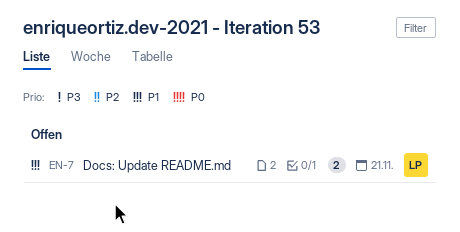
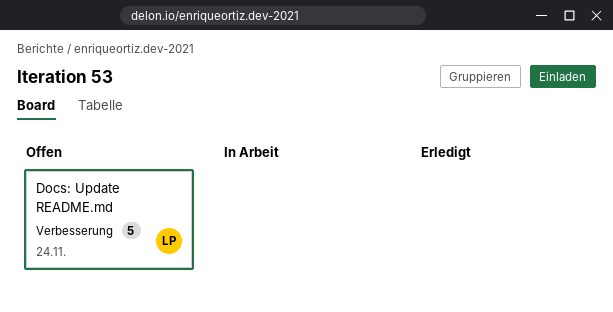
Docs: Update README.md, estimate: 2 -> 5
Docs: Update README.md, due: Nov 21 -> Nov 24

